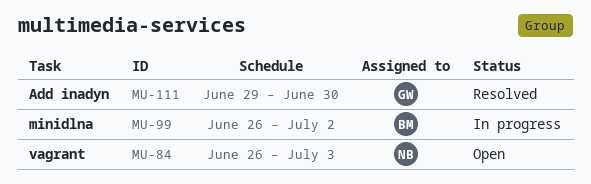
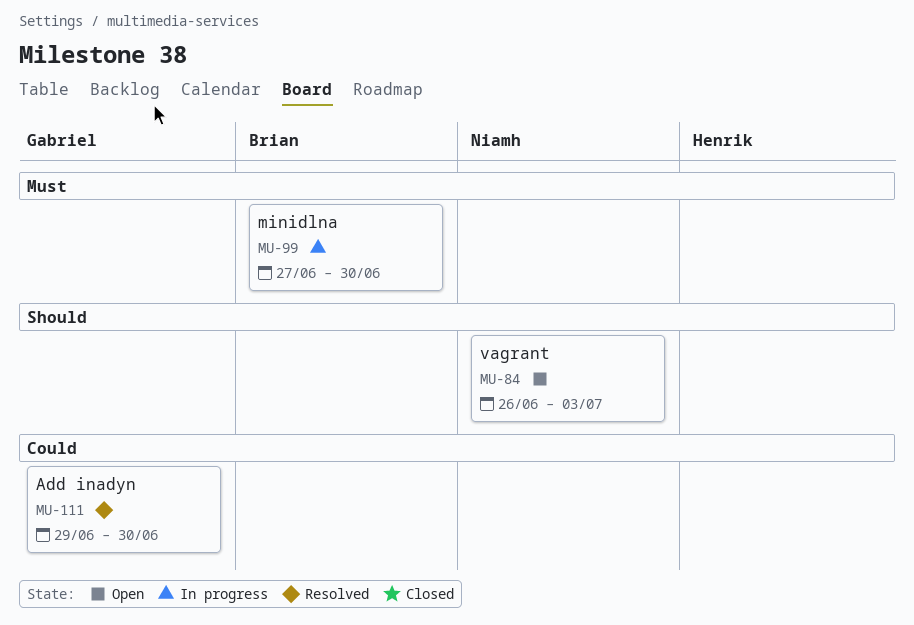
MU-99, start: Jun 26 -> Jun 27
MU-99, due: Jul 2 -> Jun 30

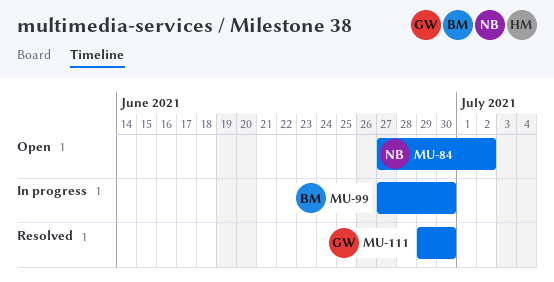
MU-84, start: Jun 26 -> Jun 27
MU-84, due: Jul 3 -> Jul 2

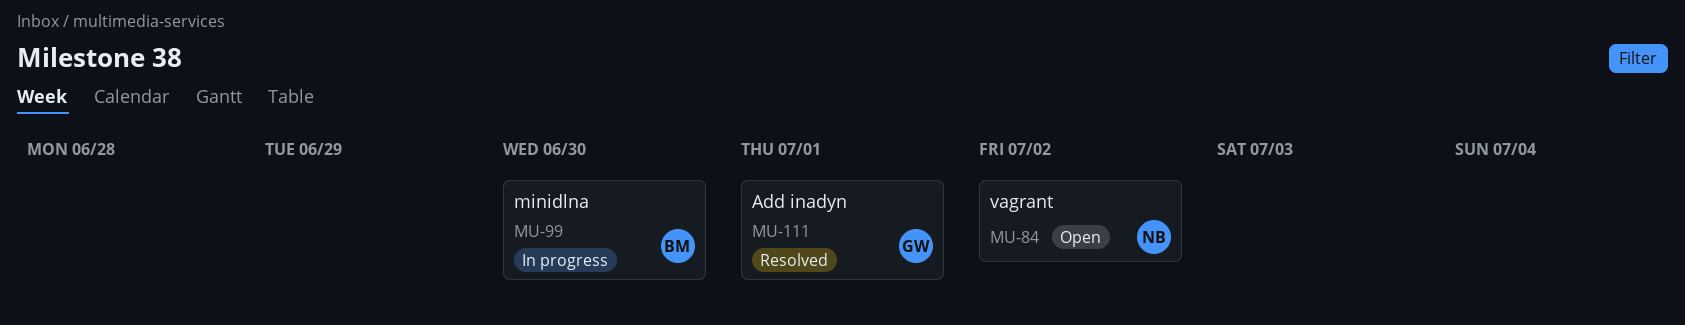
MU-111, due: Jun 30 -> Jul 1

